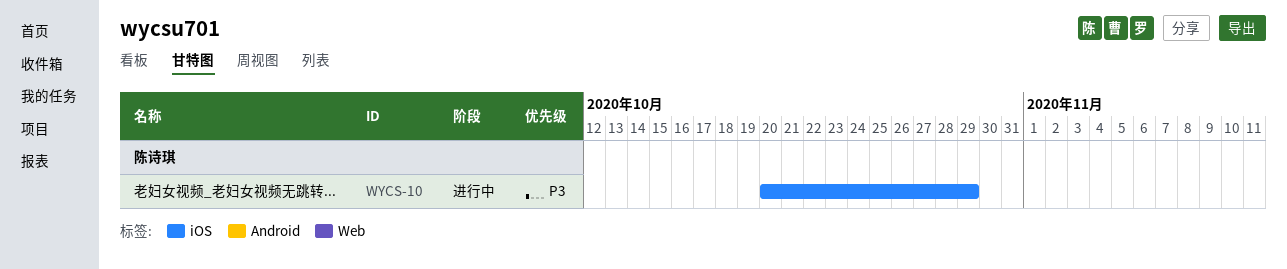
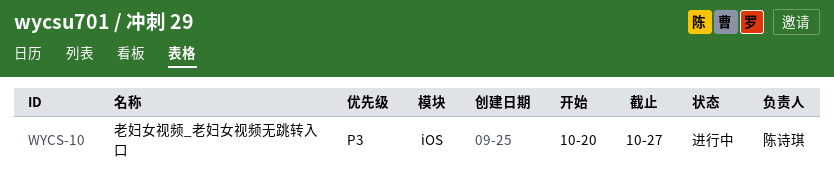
WYCS-10, due: Oct 29 -> Oct 27

